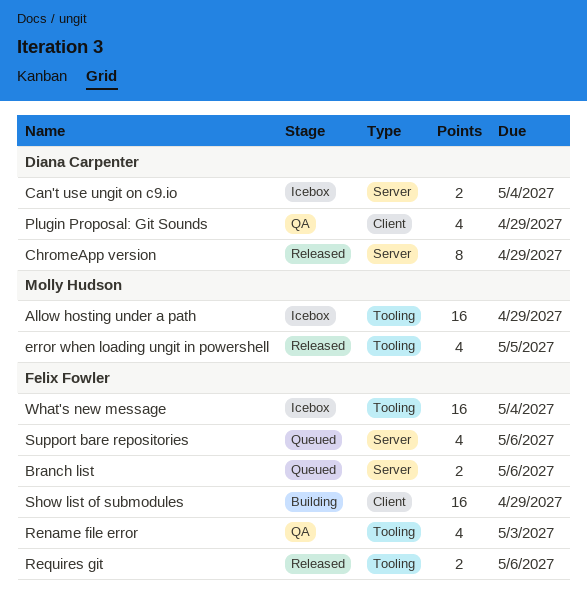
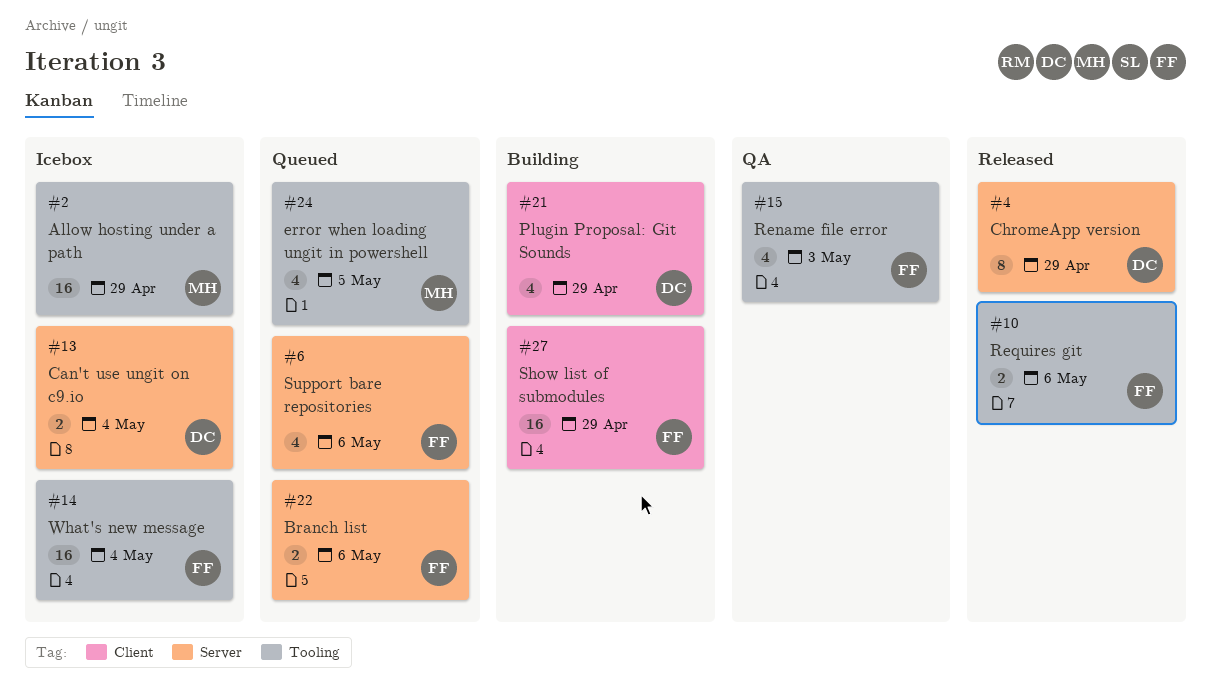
error when loading ungit in powershell, status: Released -> Queued
Plugin Proposal: Git Sounds, status: QA -> Building

